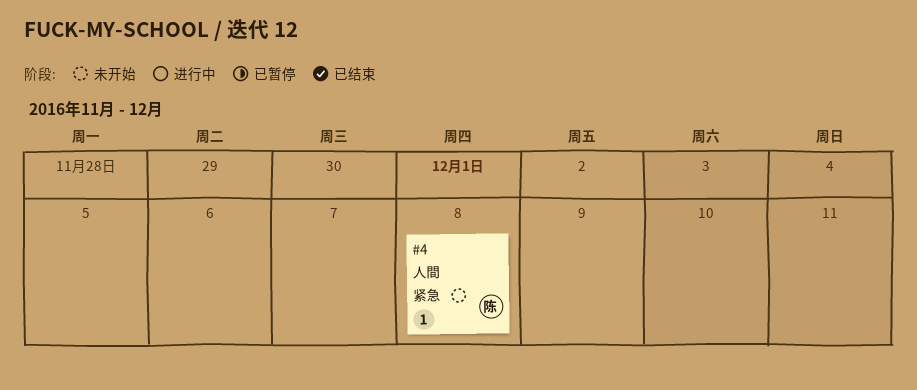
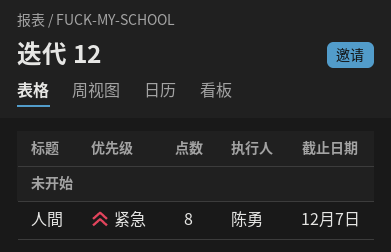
人間, estimate: 1 -> 8
人間, due: Dec 8 -> Dec 7

